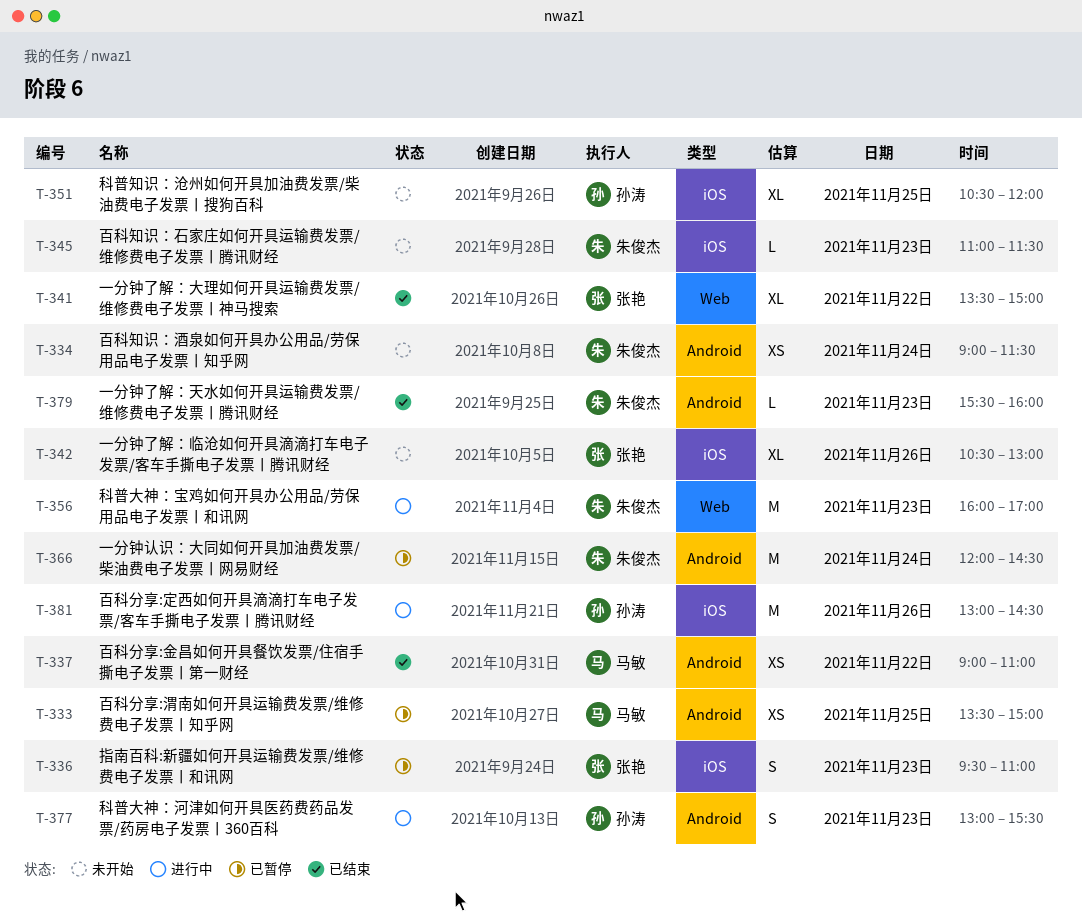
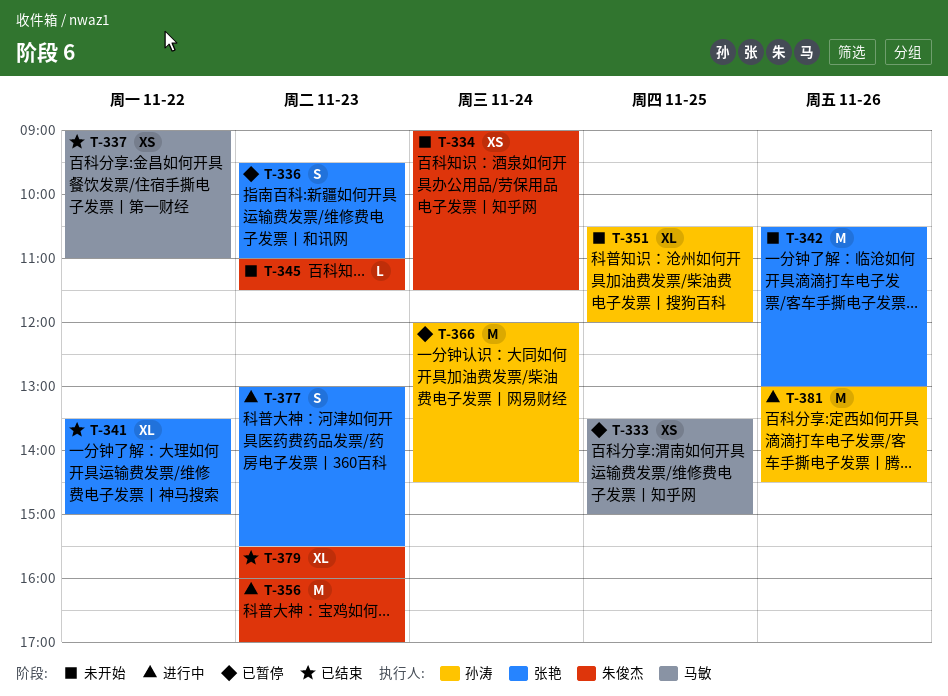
T-342, estimate: XL -> M
T-366, owner: 朱俊杰 -> 孙涛
T-377, owner: 孙涛 -> 张艳
T-379, estimate: L -> XL

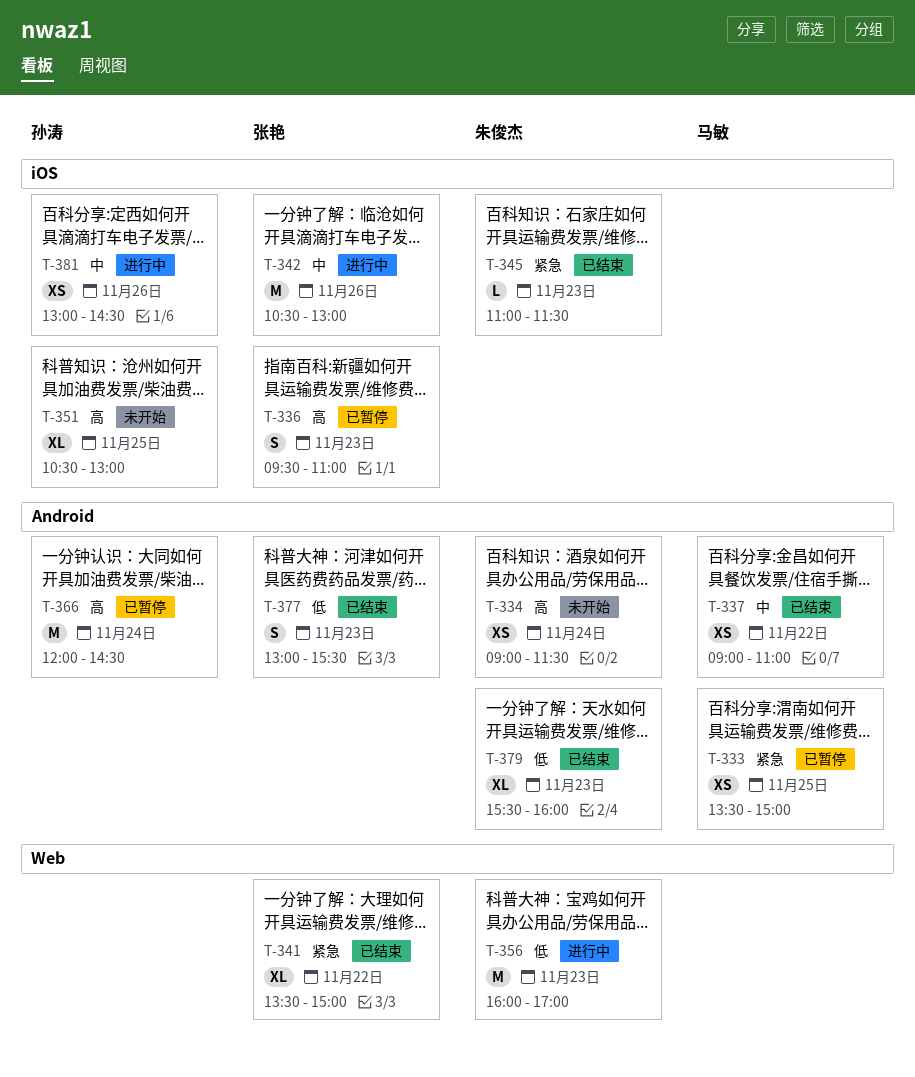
T-342, status: 未开始 -> 进行中
T-345, status: 未开始 -> 已结束
T-351, ends: 12:00 -> 13:00
T-377, status: 进行中 -> 已结束
T-381, estimate: M -> XS

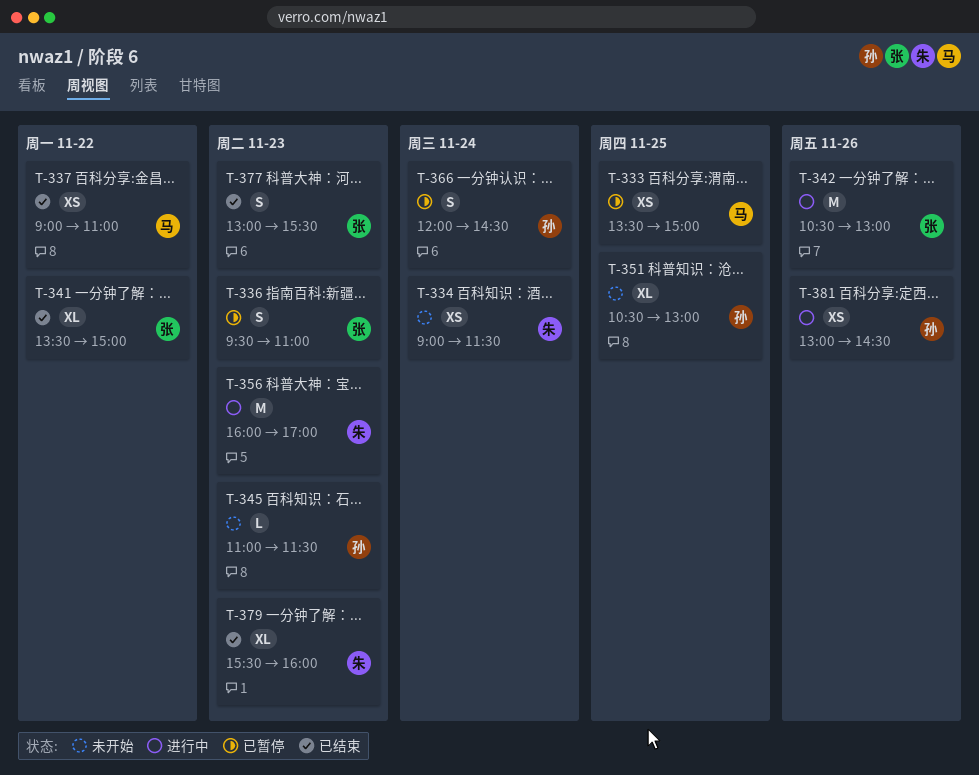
T-345, status: 已结束 -> 未开始
T-345, owner: 朱俊杰 -> 孙涛
T-366, estimate: M -> S

